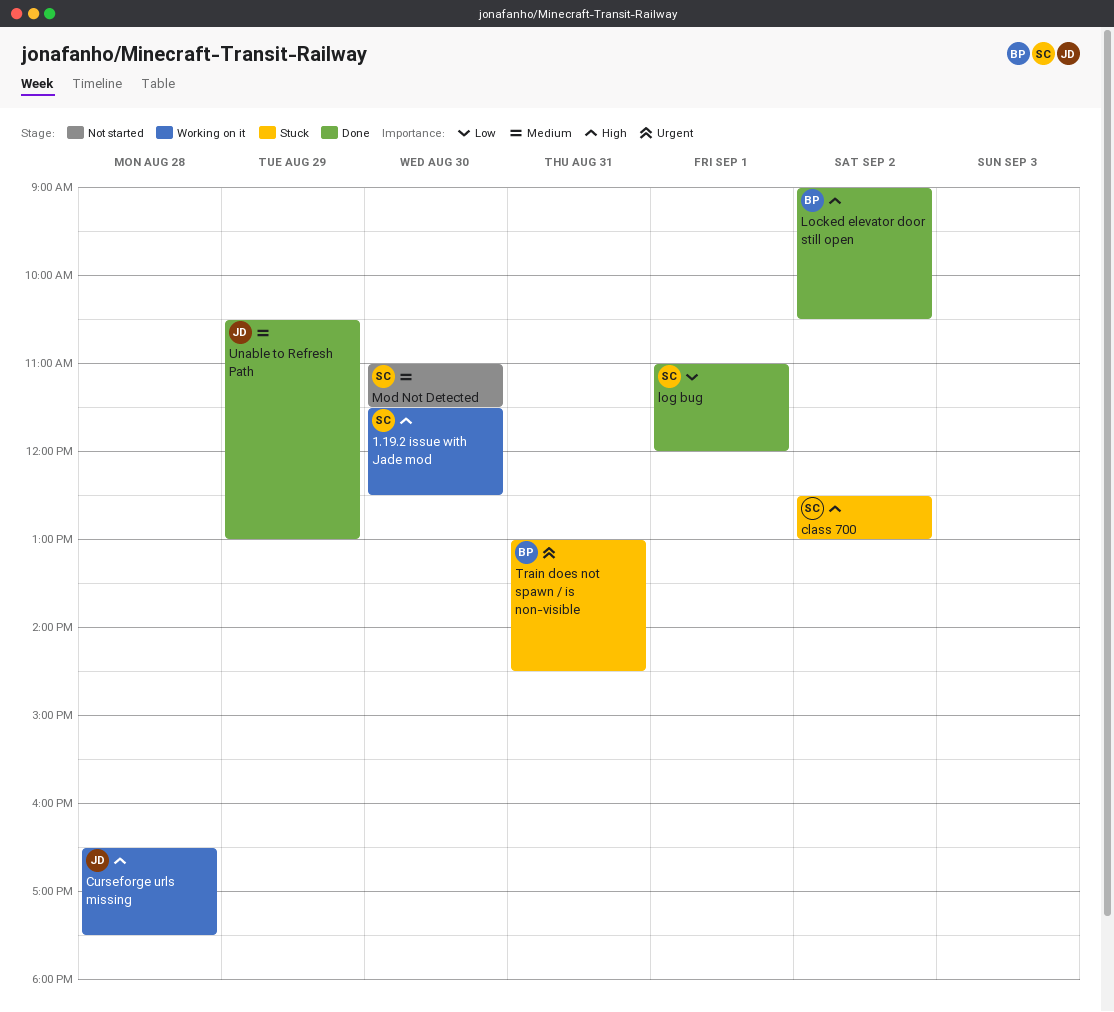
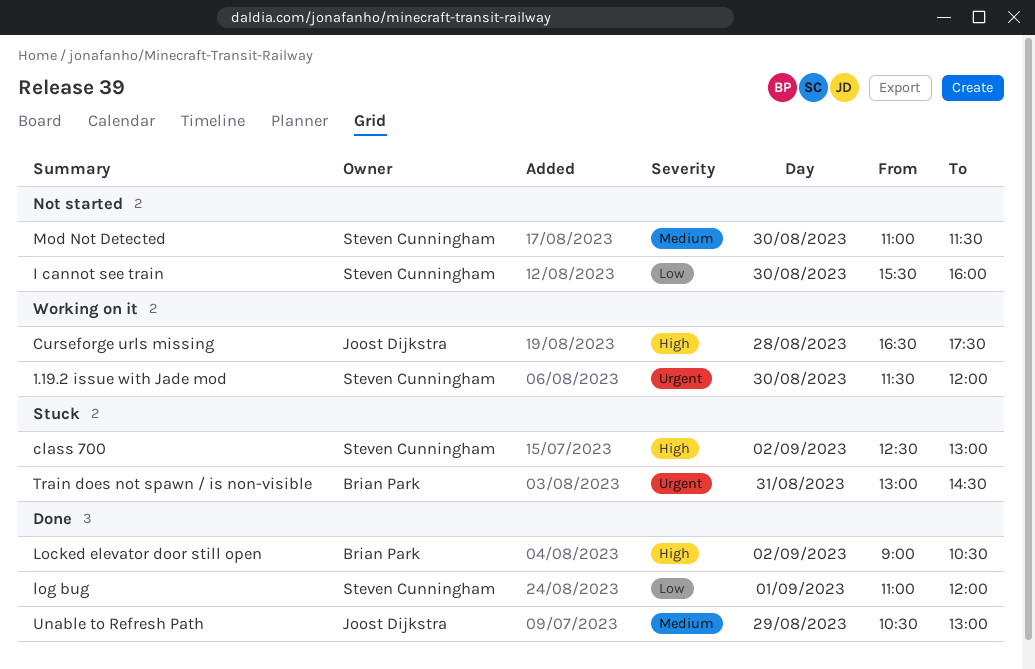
1.19.2 issue with Jade mod, priority: High -> Urgent
1.19.2 issue with Jade mod, ends: 12:30 -> 12:00
I cannot see train: none -> present

